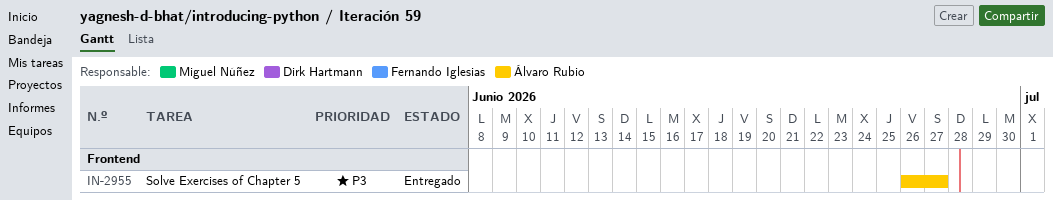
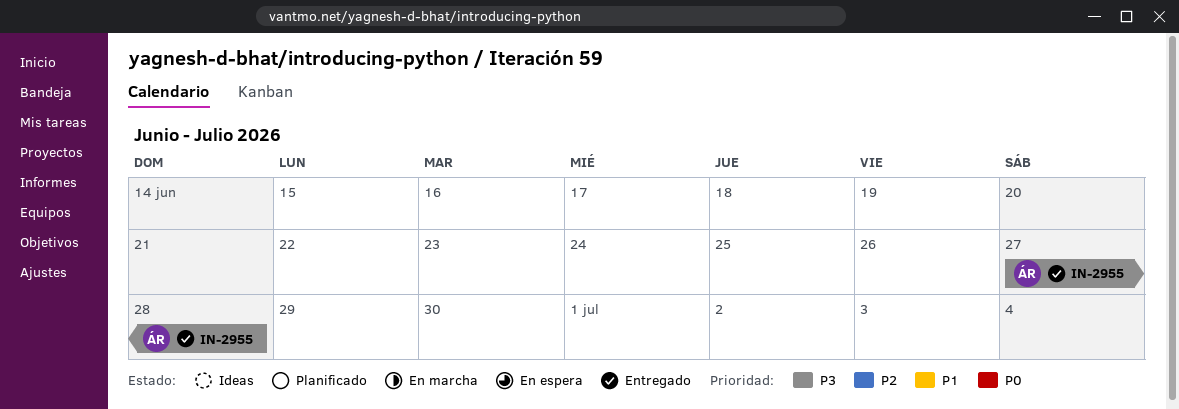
IN-2955, start: Jun 26 -> Jun 27
IN-2955, due: Jun 27 -> Jun 28

